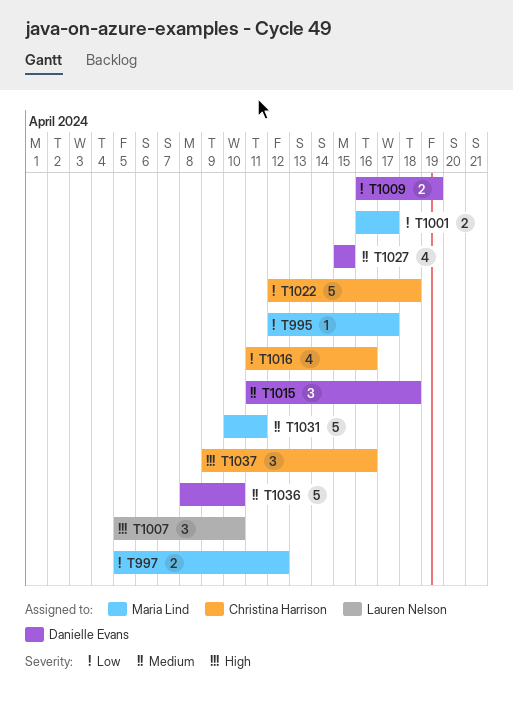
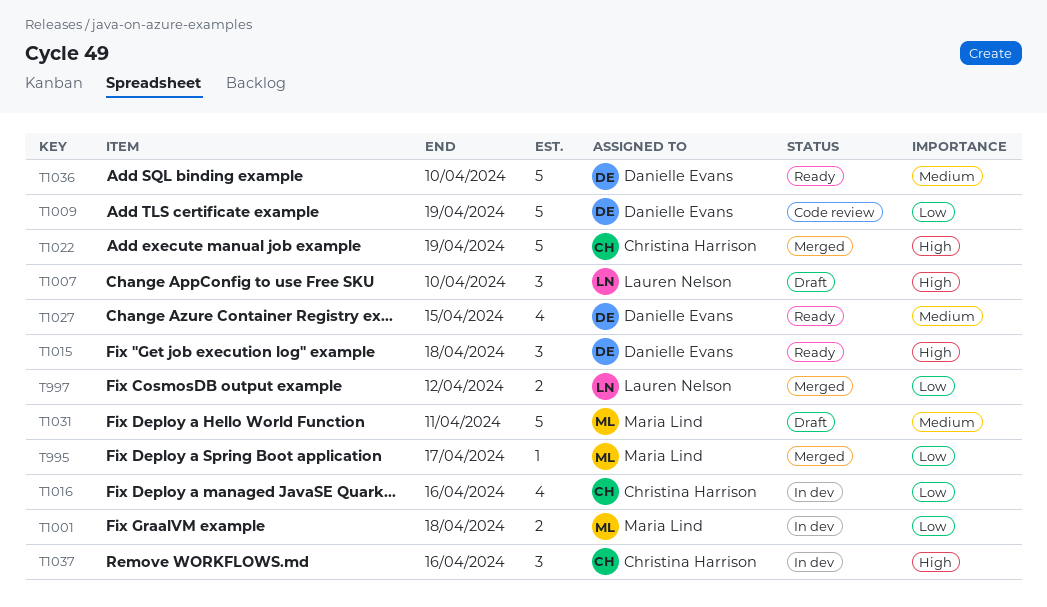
T997, owner: Maria Lind -> Lauren Nelson
T1001, due: Apr 17 -> Apr 18
T1009, estimate: 2 -> 5
T1015, priority: Medium -> High
T1022, priority: Low -> High
T1022, due: Apr 18 -> Apr 19

